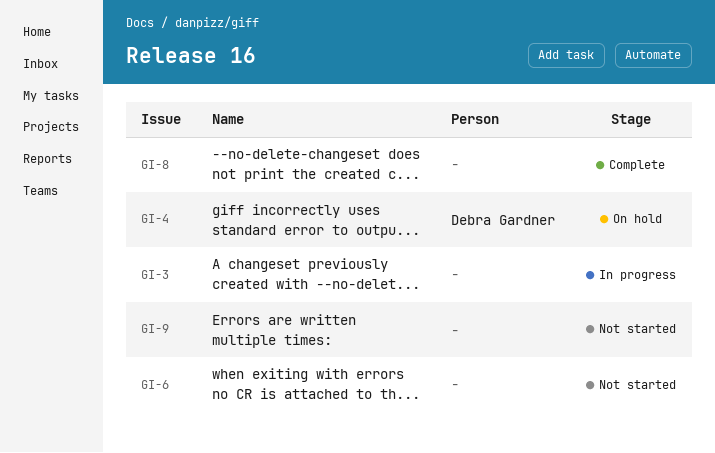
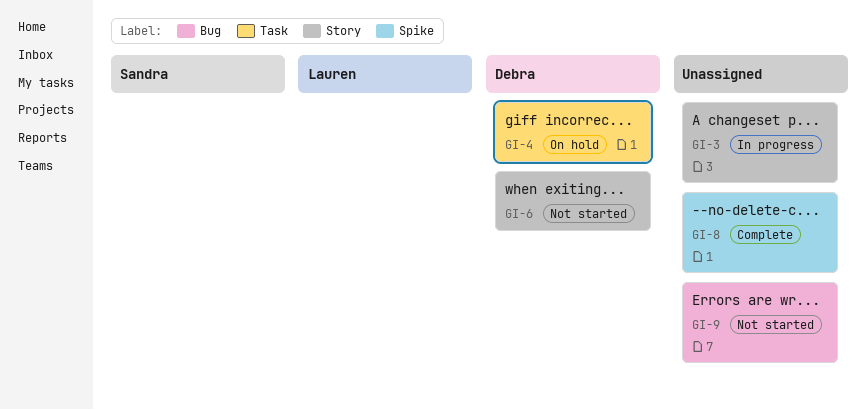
GI-6, owner: none -> Debra Gardner

